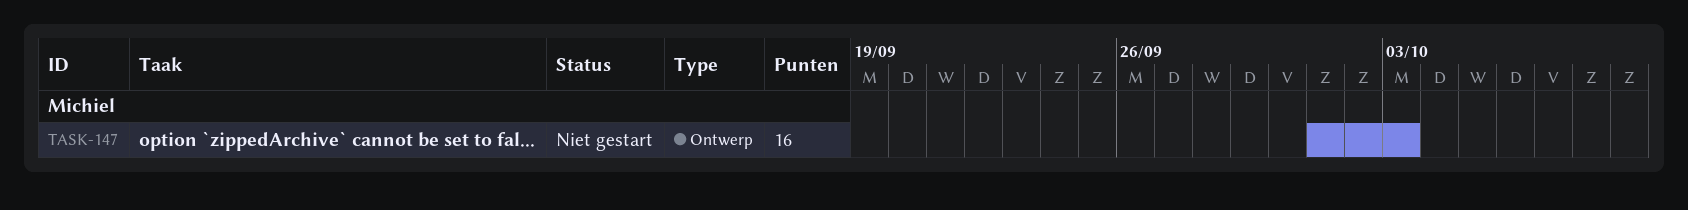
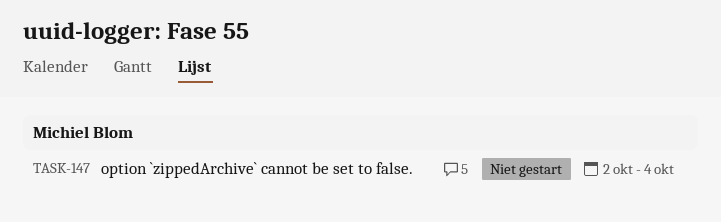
TASK-147, start: Oct 1 -> Oct 2
TASK-147, due: Oct 3 -> Oct 4

